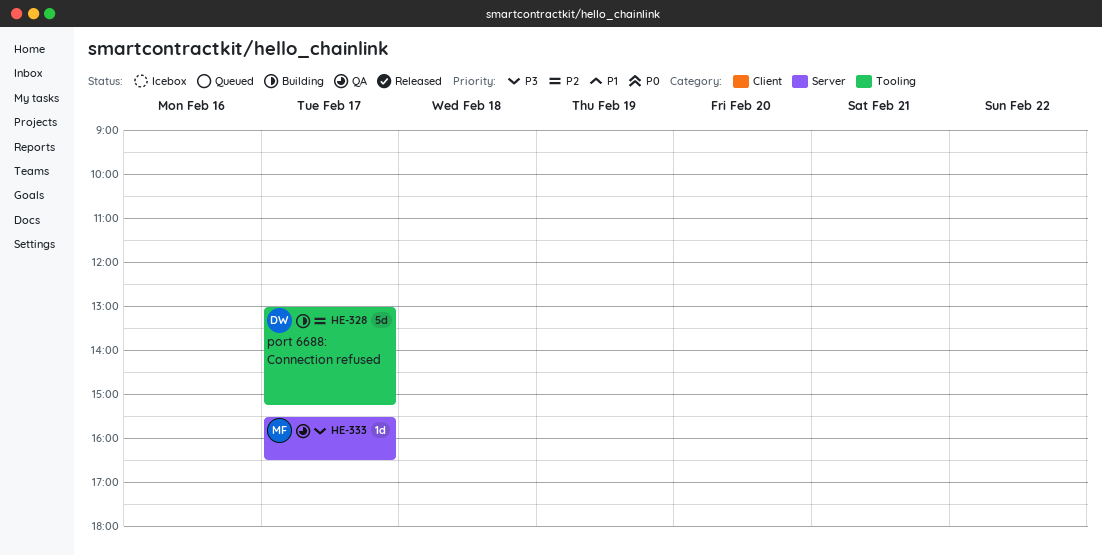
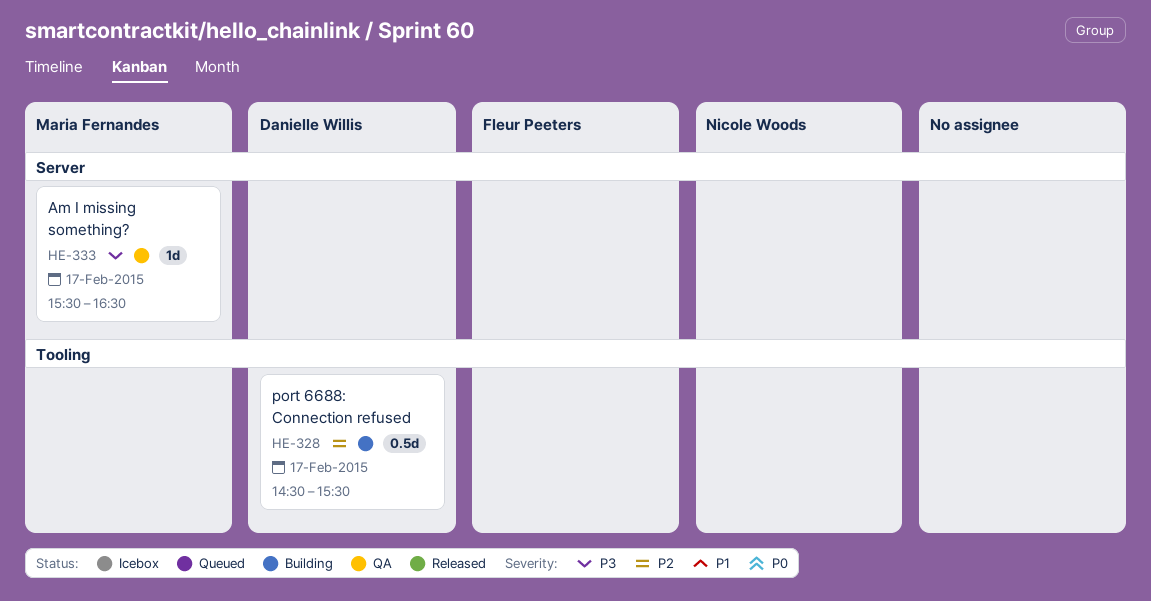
HE-328, estimate: 5d -> 0.5d
HE-328, begins: 13:00 -> 14:30
HE-328, ends: 15:15 -> 15:30

